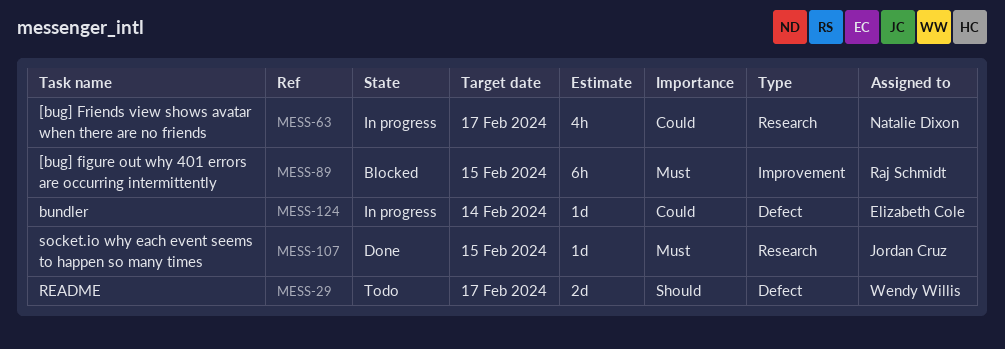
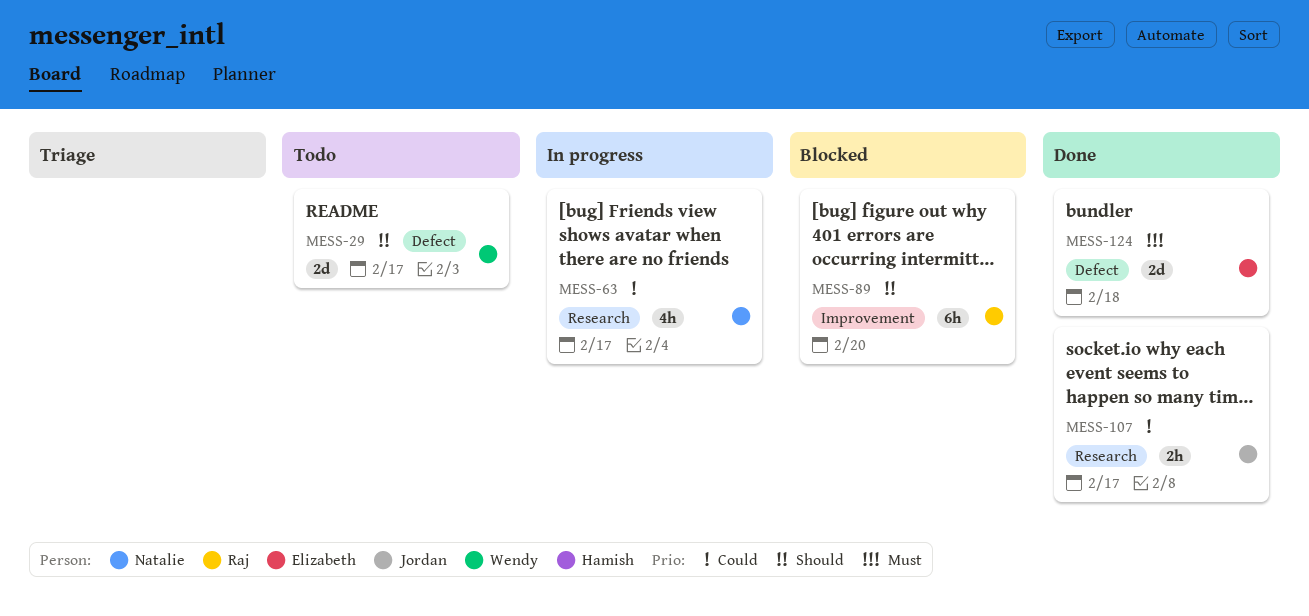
MESS-89, priority: Must -> Should
MESS-89, due: Feb 15 -> Feb 20
MESS-107, priority: Must -> Could
MESS-107, estimate: 1d -> 2h
MESS-107, due: Feb 15 -> Feb 17
MESS-124, status: In progress -> Done
MESS-124, priority: Could -> Must
MESS-124, estimate: 1d -> 2d
MESS-124, due: Feb 14 -> Feb 18

